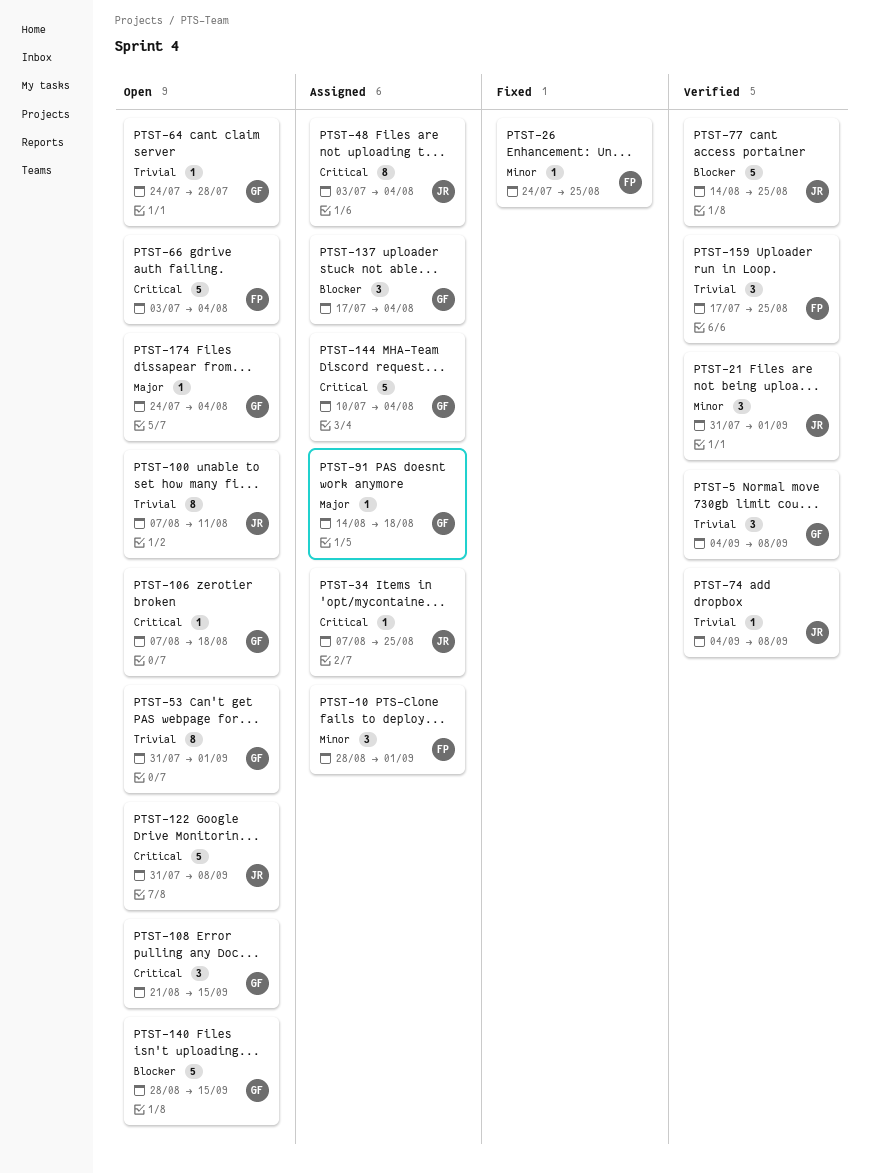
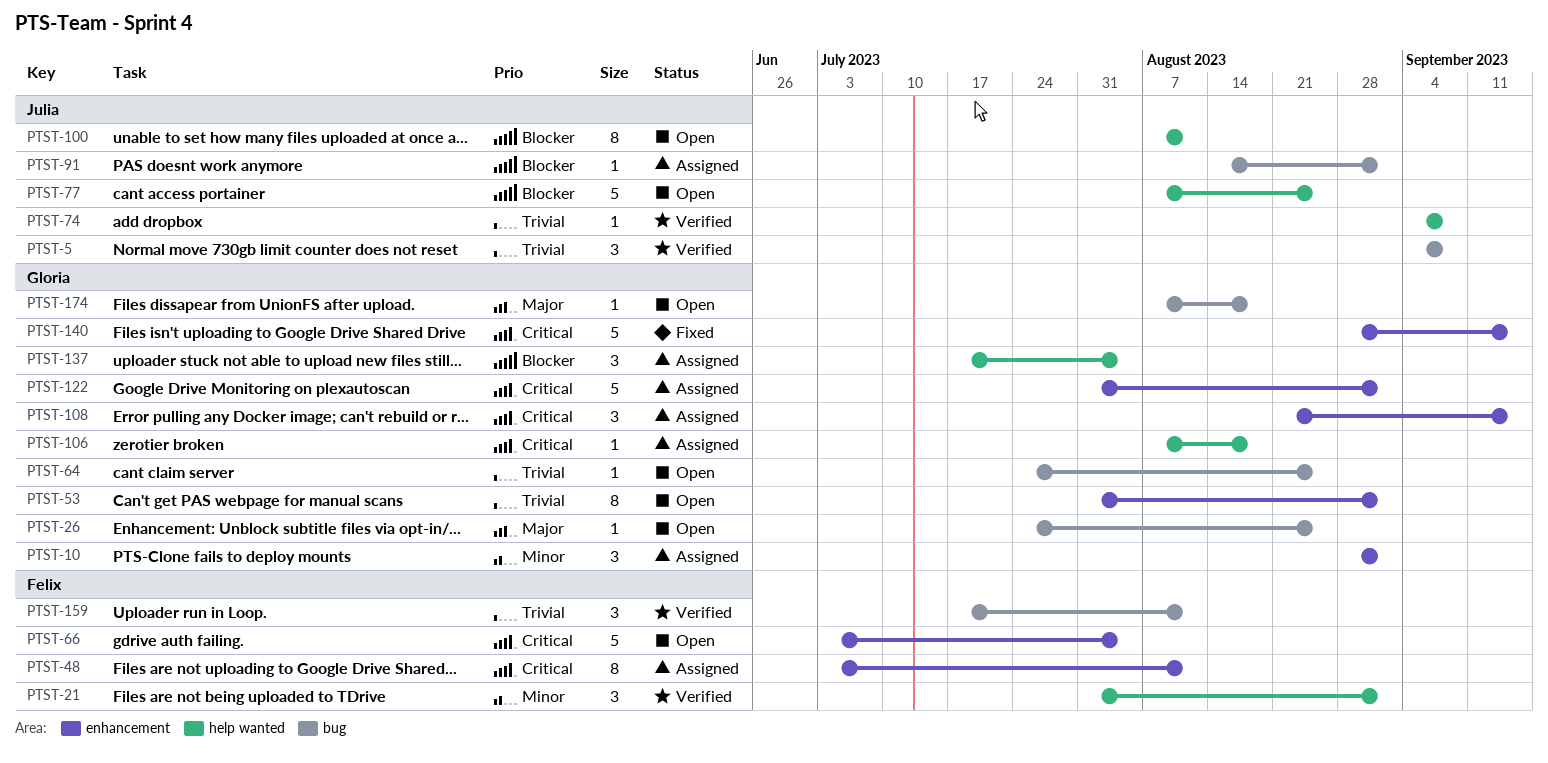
PTST-5, owner: Gloria -> Julia
PTST-10, owner: Felix -> Gloria
PTST-21, owner: Julia -> Felix
PTST-26, status: Fixed -> Open
PTST-26, owner: Felix -> Gloria
PTST-26, priority: Minor -> Major
PTST-34: present -> none
PTST-48, owner: Julia -> Felix
PTST-48, due: Aug 4 -> Aug 11
PTST-64, due: Jul 28 -> Aug 25
PTST-77, status: Verified -> Open
PTST-77, start: Aug 14 -> Aug 7
PTST-91, owner: Gloria -> Julia
PTST-91, priority: Major -> Blocker
PTST-91, due: Aug 18 -> Sep 1
PTST-100, priority: Trivial -> Blocker
PTST-106, status: Open -> Assigned
PTST-108, status: Open -> Assigned
PTST-122, status: Open -> Assigned
PTST-122, owner: Julia -> Gloria
PTST-122, due: Sep 8 -> Sep 1
PTST-140, status: Open -> Fixed
PTST-140, priority: Blocker -> Critical
PTST-144: present -> none
PTST-159, due: Aug 25 -> Aug 11
PTST-174, start: Jul 24 -> Aug 7
PTST-174, due: Aug 4 -> Aug 18

